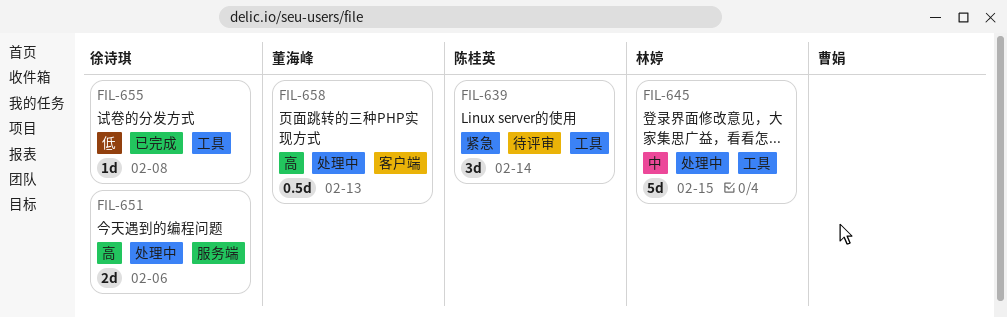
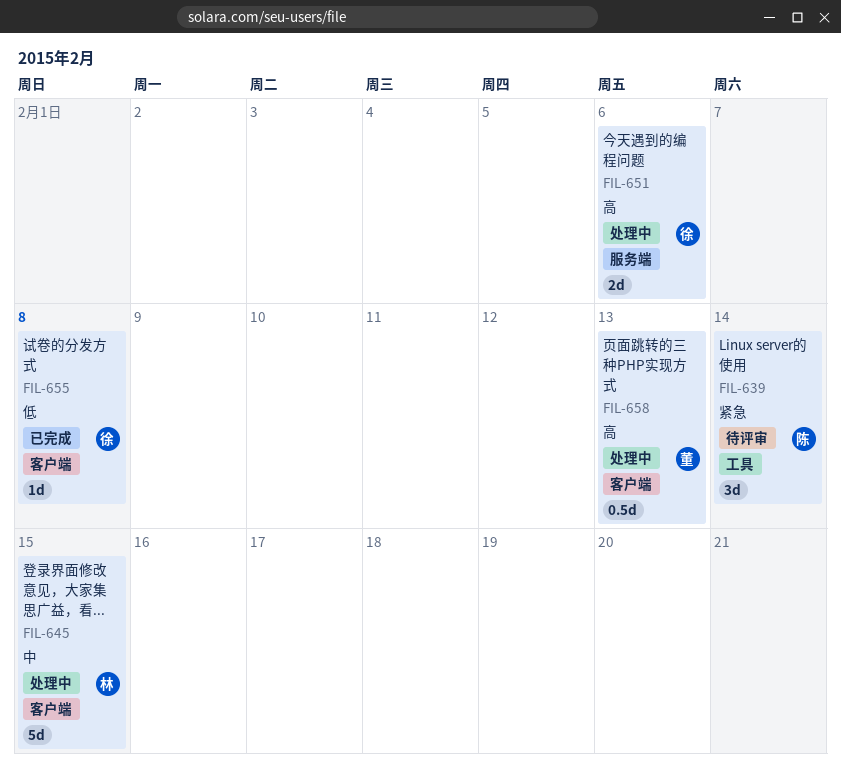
FIL-645, label: 工具 -> 客户端
FIL-655, label: 工具 -> 客户端

